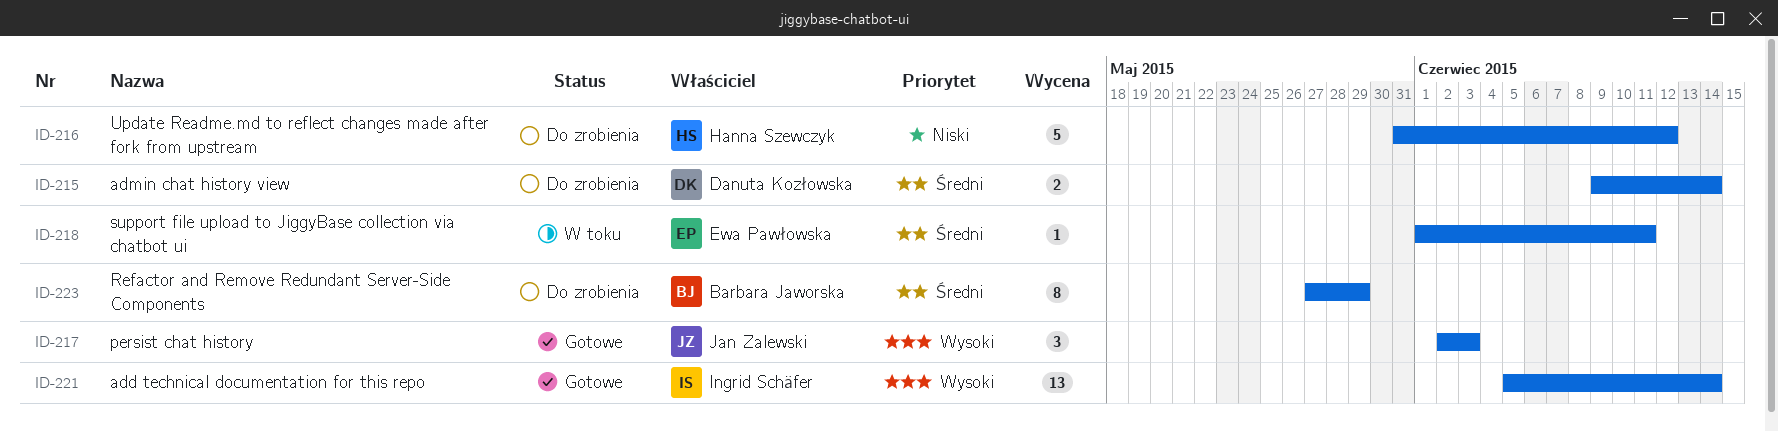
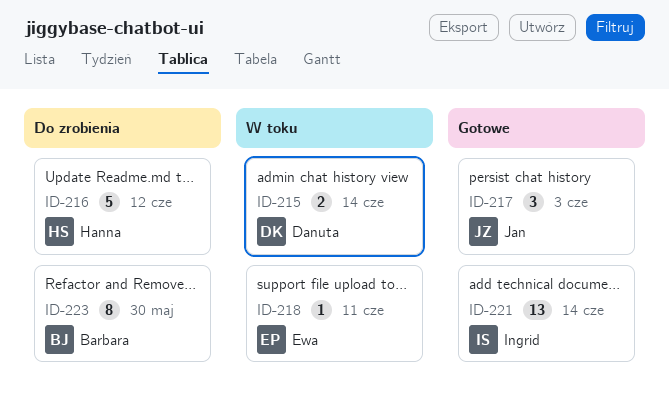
ID-215, status: Do zrobienia -> W toku
ID-223, due: May 29 -> May 30

